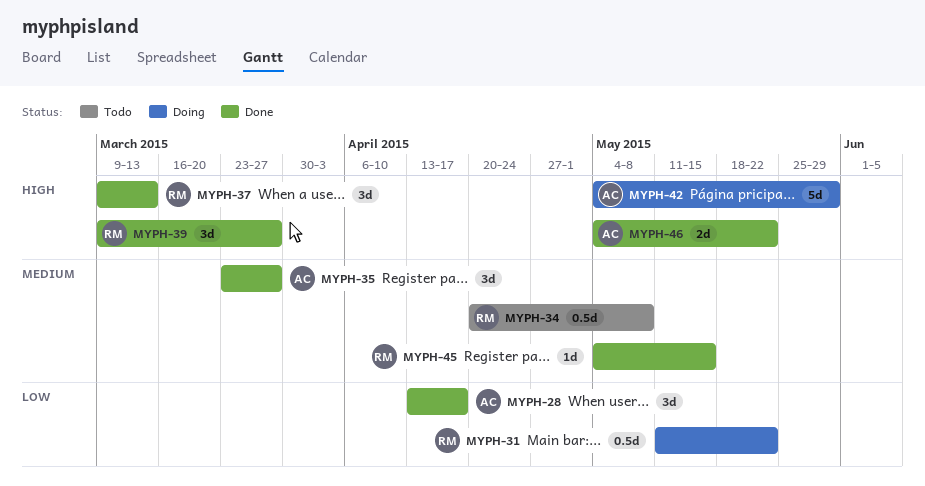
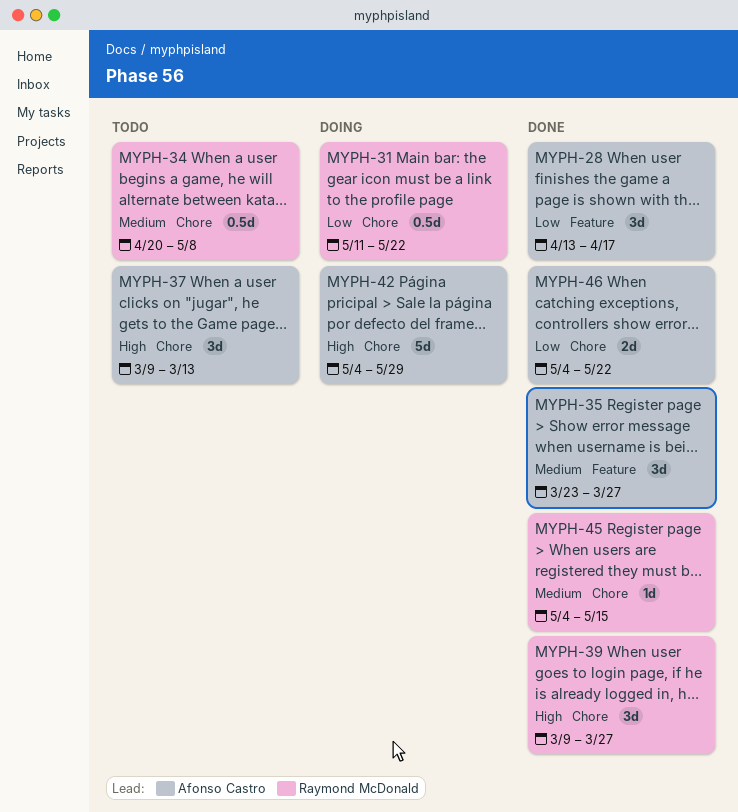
MYPH-37, status: Done -> Todo
MYPH-37, owner: Raymond McDonald -> Afonso Castro
MYPH-46, priority: High -> Low

